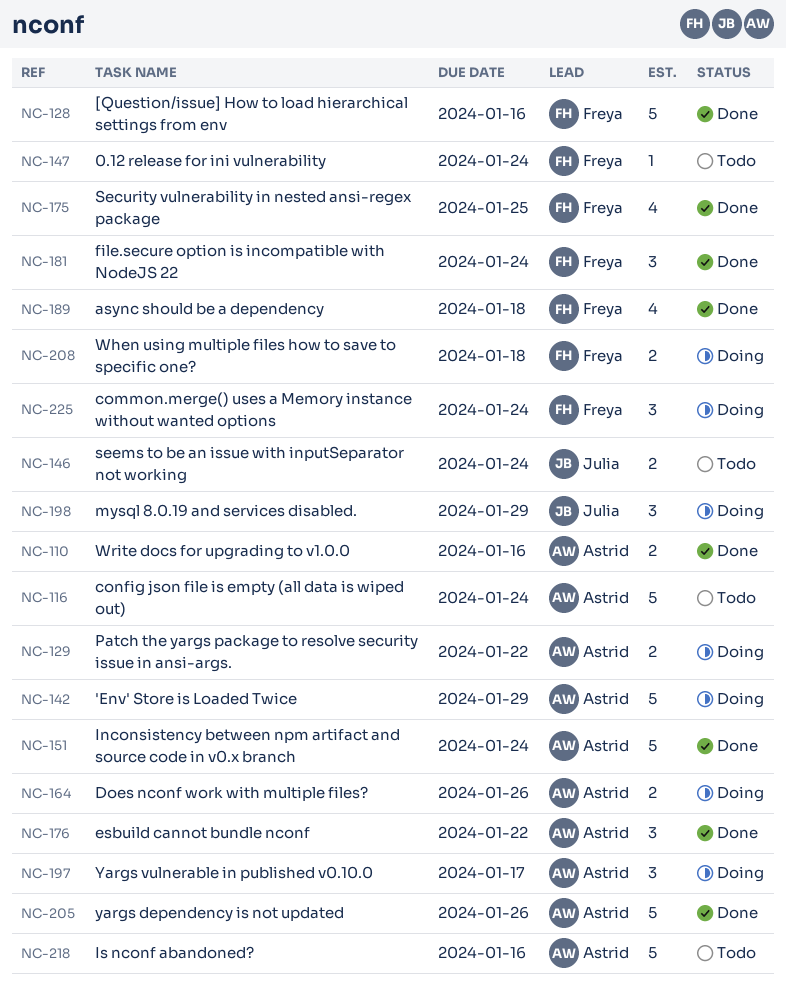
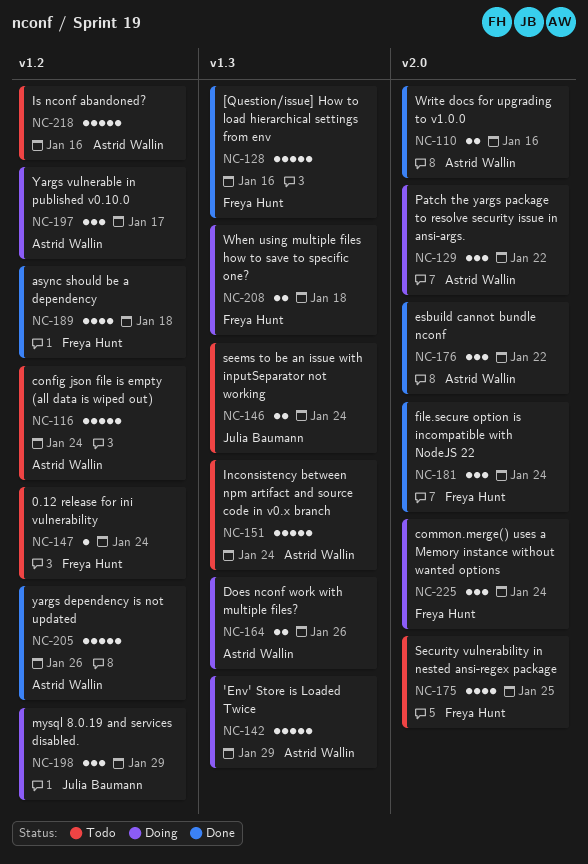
NC-129, estimate: 2 -> 3
NC-151, status: Done -> Todo
NC-175, status: Done -> Todo

